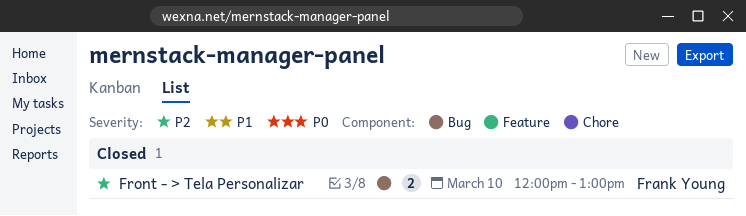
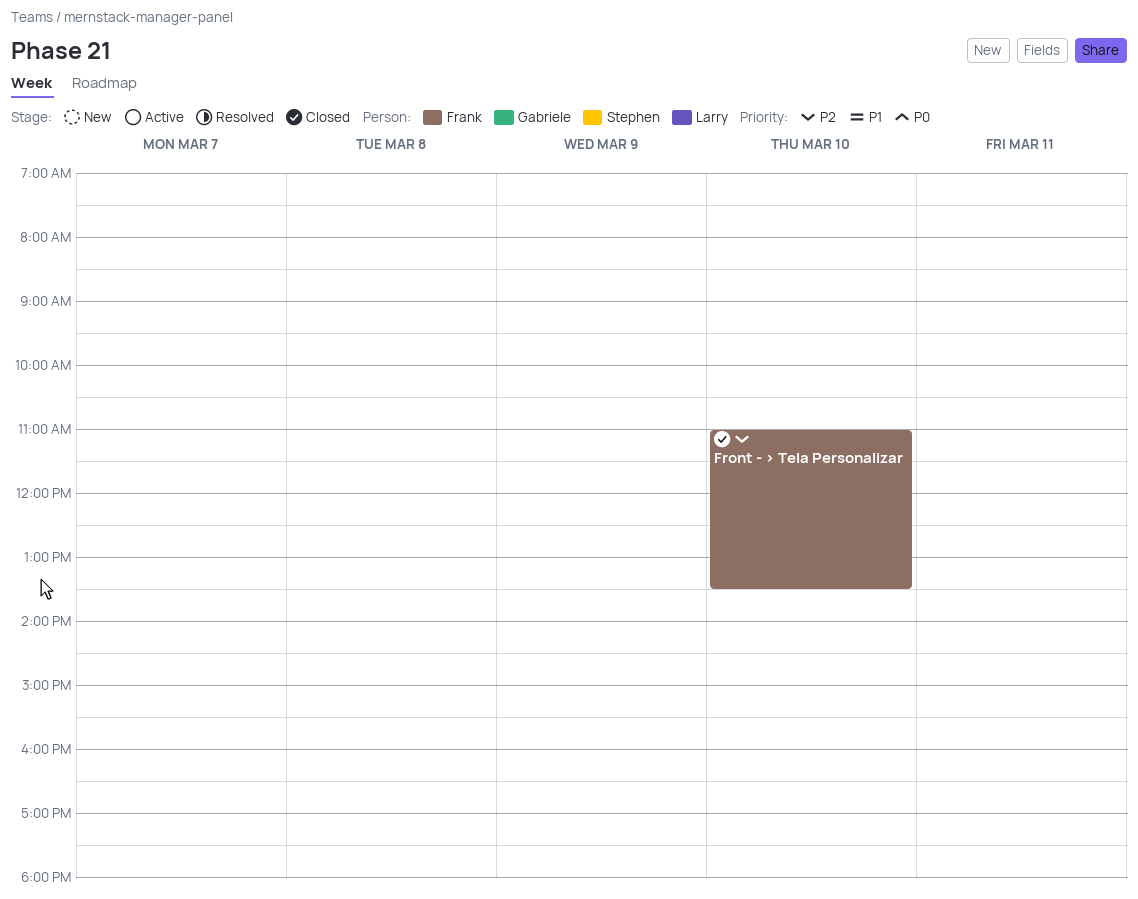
Front - > Tela Personalizar, begins: 12:00 -> 11:00
Front - > Tela Personalizar, ends: 13:00 -> 13:30

